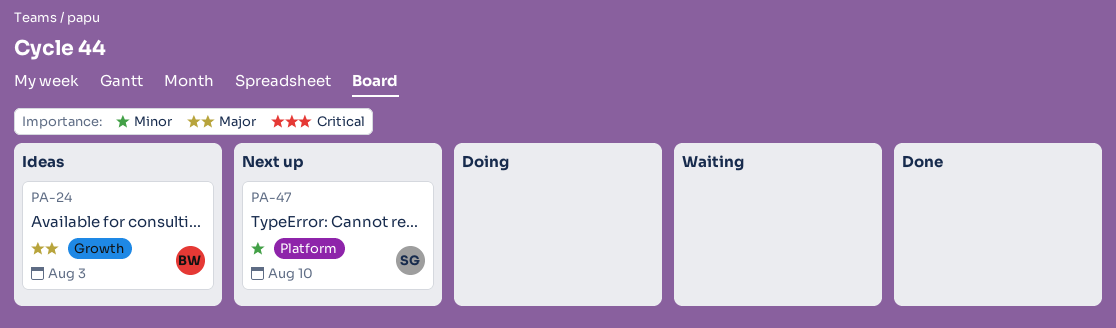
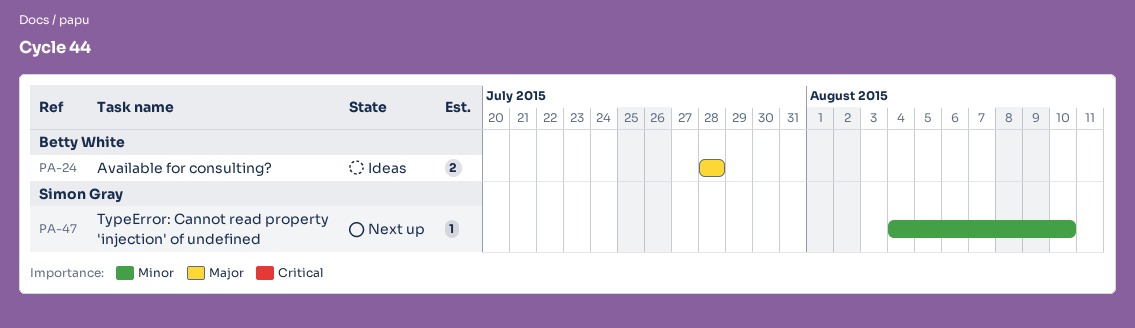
PA-24, due: Aug 3 -> Jul 28

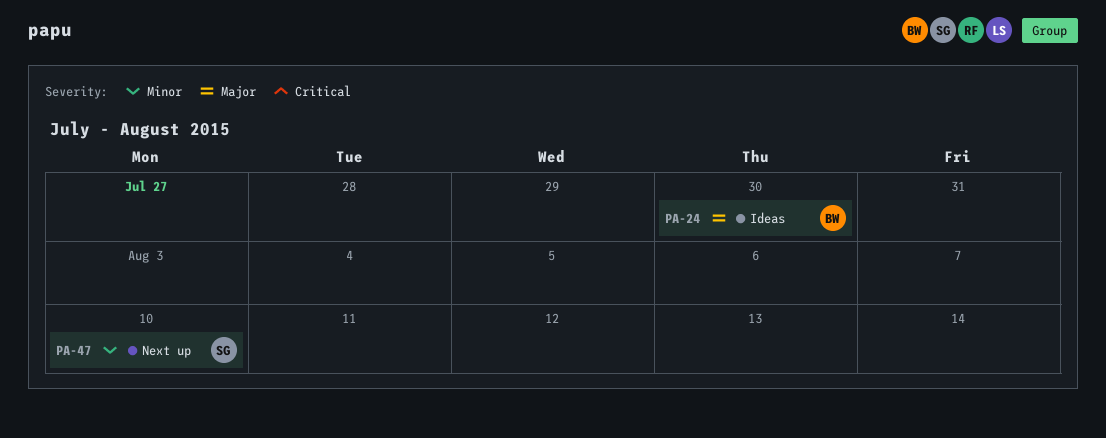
PA-24, due: Jul 28 -> Jul 30

